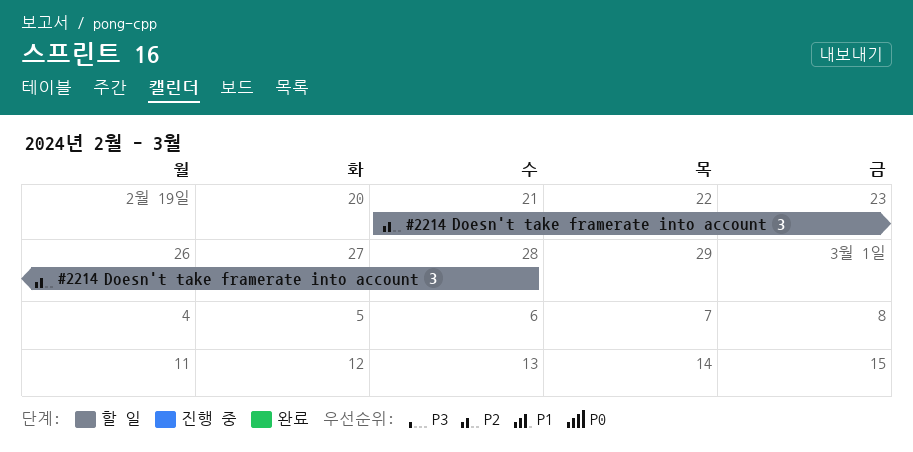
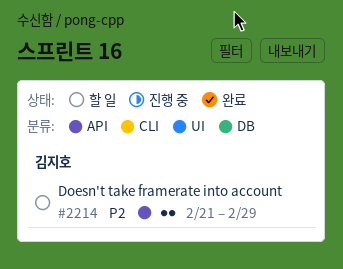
#2214, estimate: 3 -> 2
#2214, due: Feb 28 -> Feb 29

